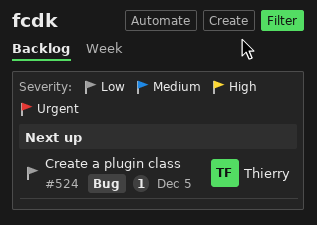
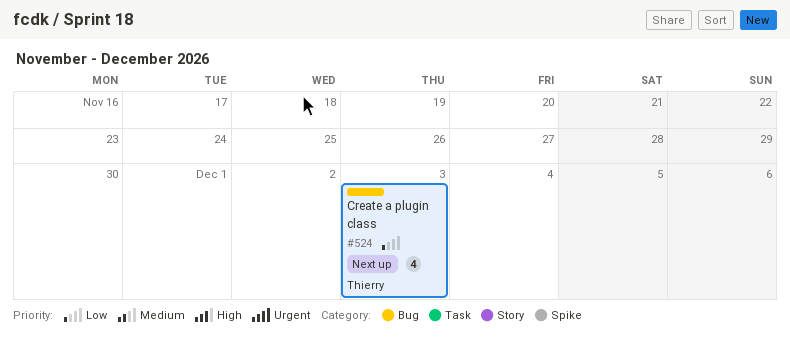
#524, estimate: 1 -> 4
#524, due: Dec 5 -> Dec 3

